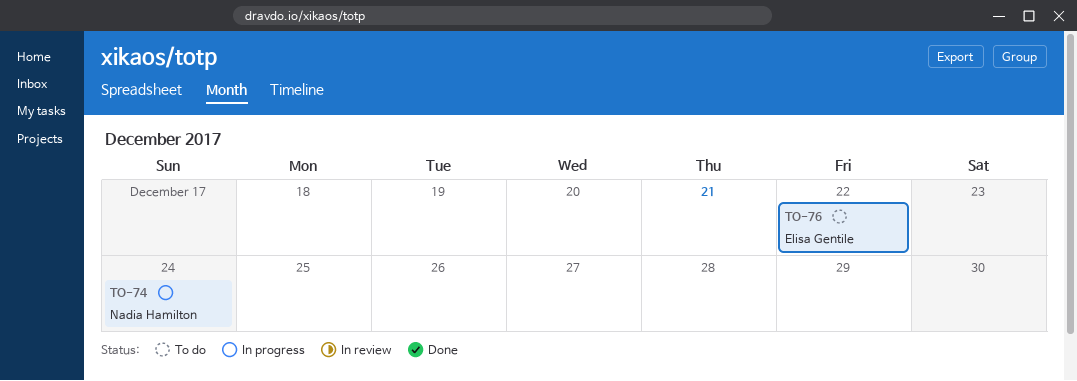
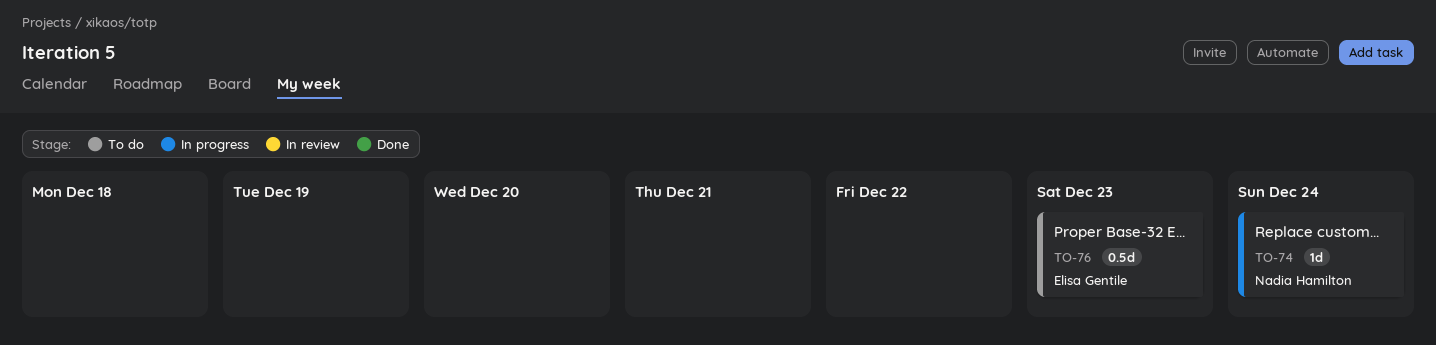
TO-76, due: Dec 22 -> Dec 23

